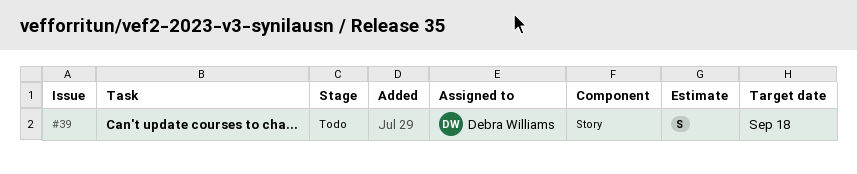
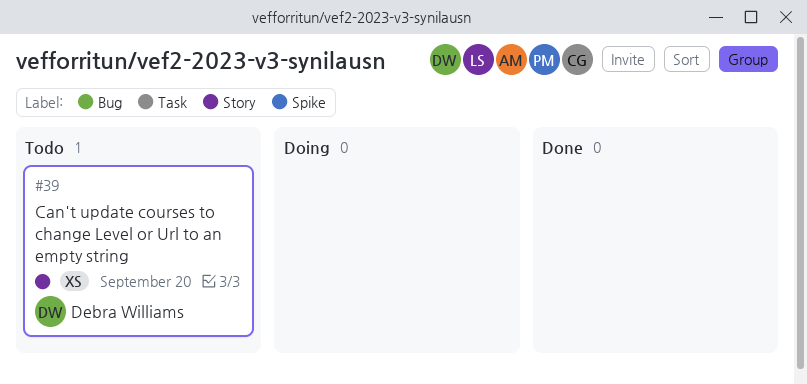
#39, estimate: S -> XS
#39, due: Sep 18 -> Sep 20

